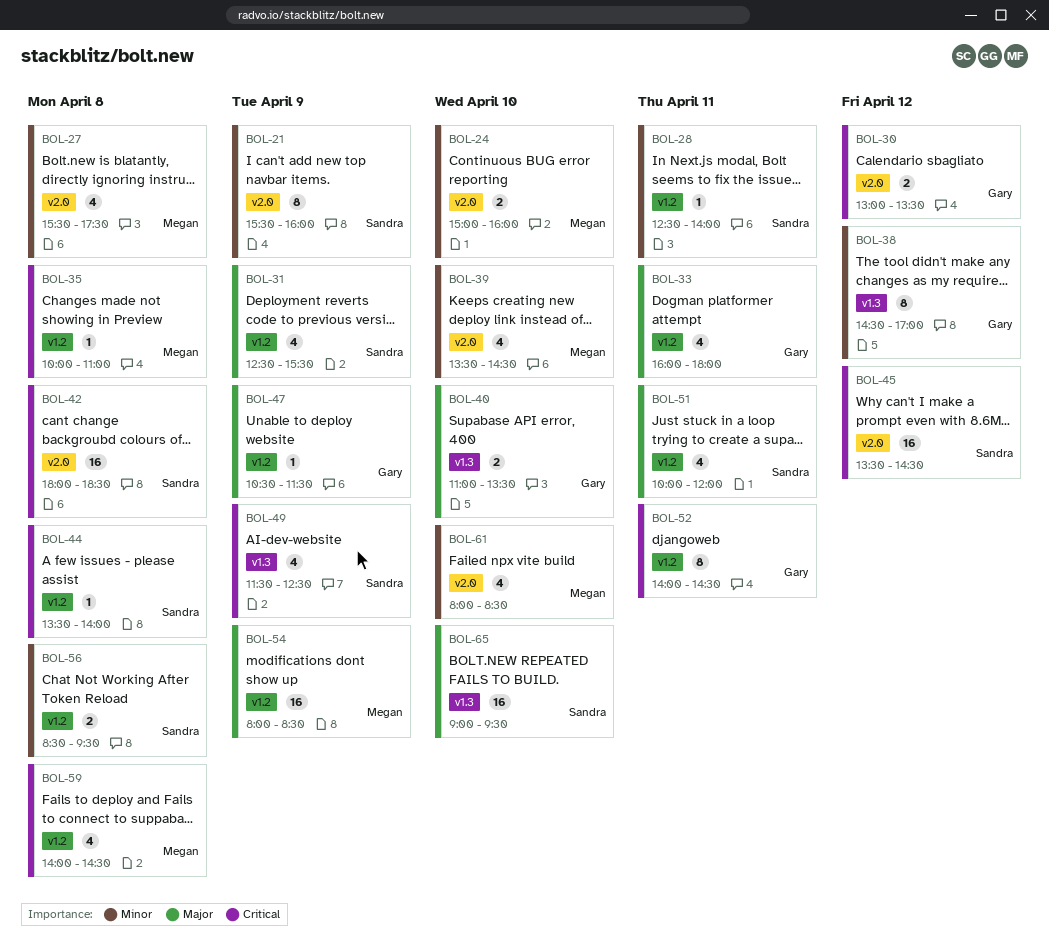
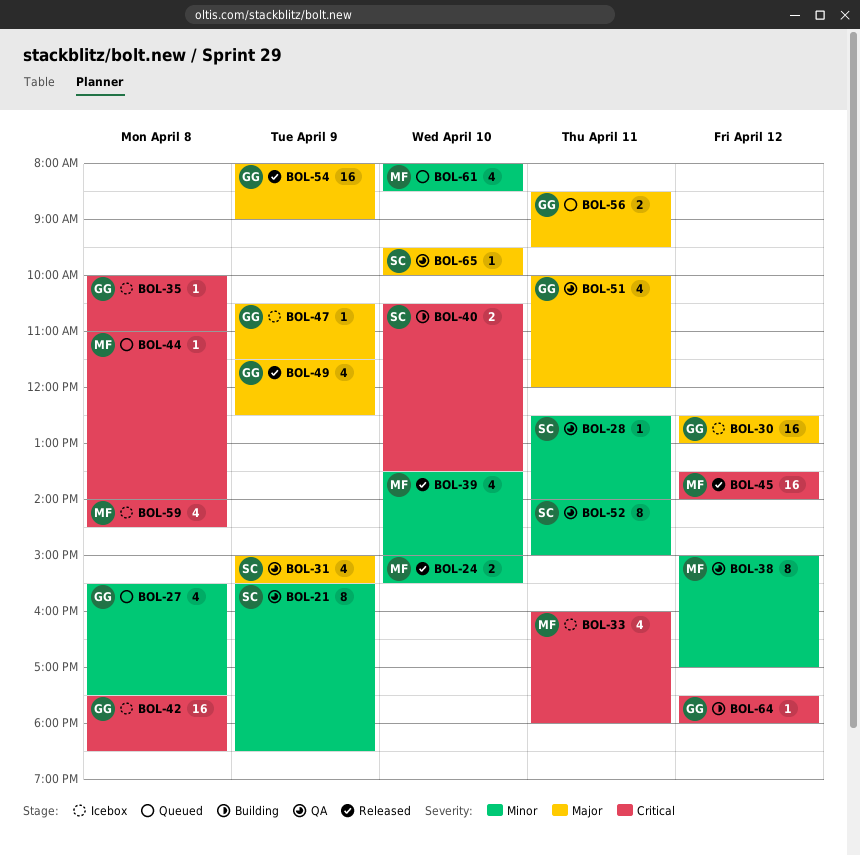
BOL-21, ends: 16:00 -> 18:30
BOL-24, ends: 16:00 -> 15:30
BOL-27, owner: Megan -> Gary
BOL-30, priority: Critical -> Major
BOL-30, estimate: 2 -> 16
BOL-30, begins: 13:00 -> 12:30
BOL-30, ends: 13:30 -> 13:00
BOL-31, begins: 12:30 -> 15:00
BOL-33, owner: Gary -> Megan
BOL-33, priority: Major -> Critical
BOL-35, owner: Megan -> Gary
BOL-38, owner: Gary -> Megan
BOL-38, begins: 14:30 -> 15:00
BOL-39, ends: 14:30 -> 15:00
BOL-40, owner: Gary -> Sandra
BOL-40, priority: Major -> Critical
BOL-40, begins: 11:00 -> 10:30
BOL-42, owner: Sandra -> Gary
BOL-42, begins: 18:00 -> 17:30
BOL-44, owner: Sandra -> Megan
BOL-44, begins: 13:30 -> 11:00
BOL-45, owner: Sandra -> Megan
BOL-45, ends: 14:30 -> 14:00
BOL-49, owner: Sandra -> Gary
BOL-49, priority: Critical -> Major
BOL-51, owner: Sandra -> Gary
BOL-52, owner: Gary -> Sandra
BOL-52, priority: Critical -> Minor
BOL-52, ends: 14:30 -> 15:00
BOL-54, owner: Megan -> Gary
BOL-54, ends: 08:30 -> 09:00
BOL-56, owner: Sandra -> Gary
BOL-56, priority: Minor -> Major
BOL-56, day: Apr 8 -> Apr 11
BOL-64: none -> present
BOL-65, estimate: 16 -> 1
BOL-65, begins: 09:00 -> 09:30
BOL-65, ends: 09:30 -> 10:00

